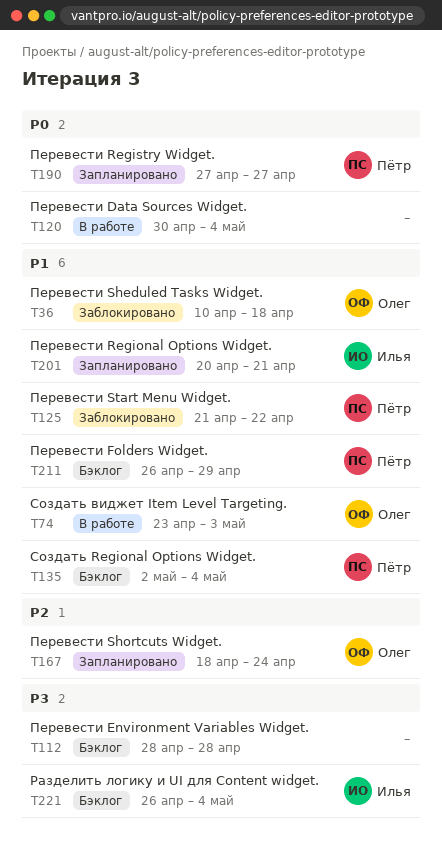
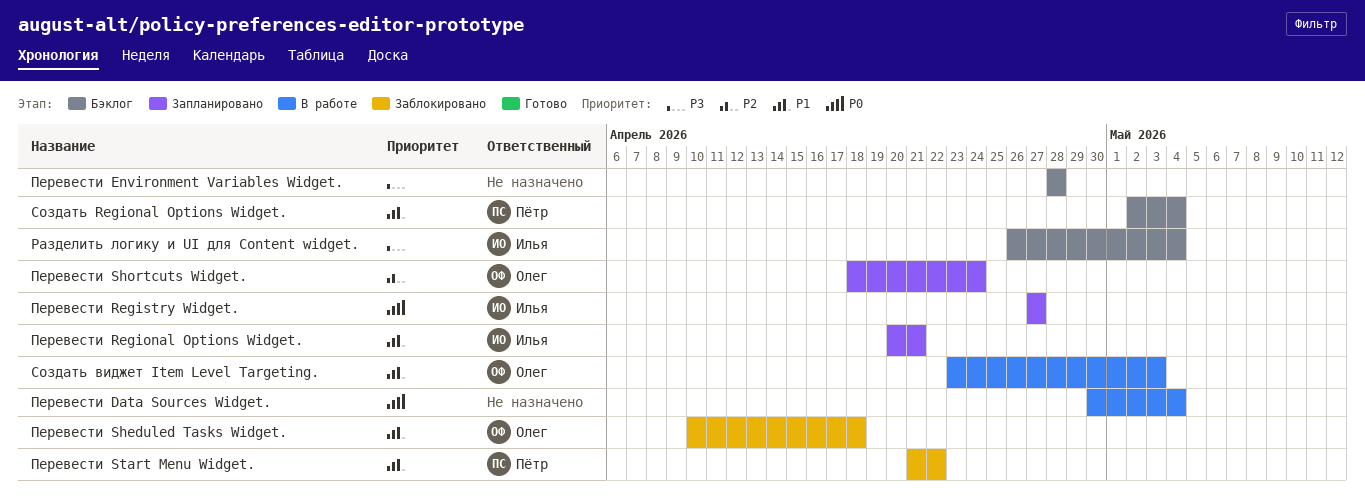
Перевести Folders Widget.: present -> none
Перевести Registry Widget., owner: Пётр -> Илья

